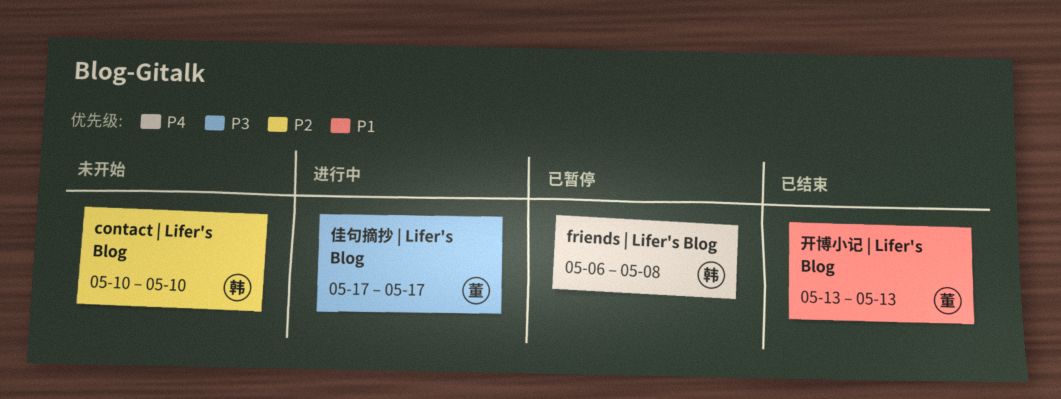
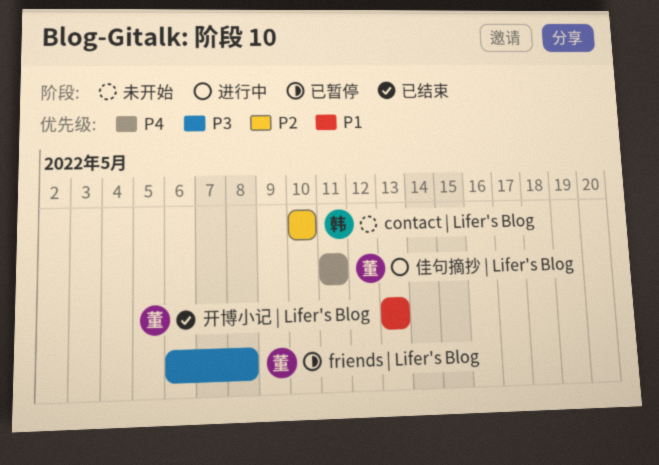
friends | Lifer's Blog, owner: 韩 -> 董
friends | Lifer's Blog, priority: P4 -> P3
佳句摘抄 | Lifer's Blog, priority: P3 -> P4
佳句摘抄 | Lifer's Blog, start: May 17 -> May 11
佳句摘抄 | Lifer's Blog, due: May 17 -> May 11

